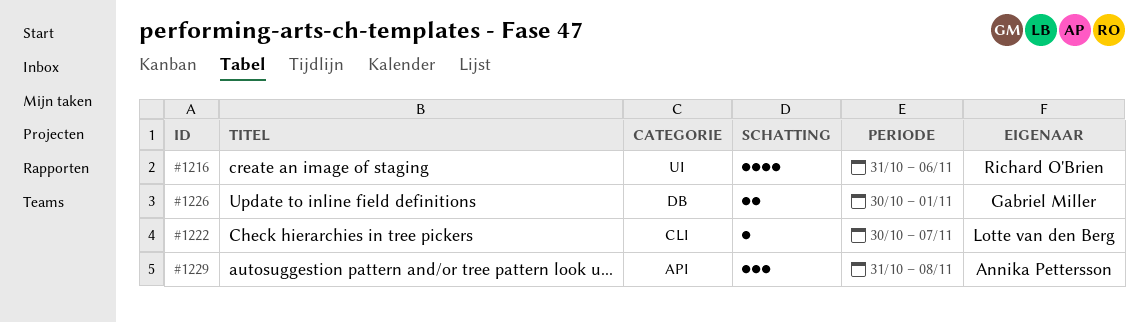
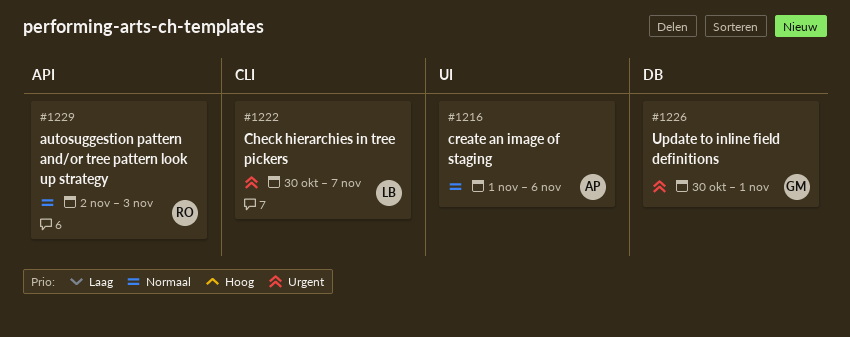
#1216, owner: Richard O'Brien -> Annika Pettersson
#1216, start: Oct 31 -> Nov 1
#1229, owner: Annika Pettersson -> Richard O'Brien
#1229, start: Oct 31 -> Nov 2
#1229, due: Nov 8 -> Nov 3

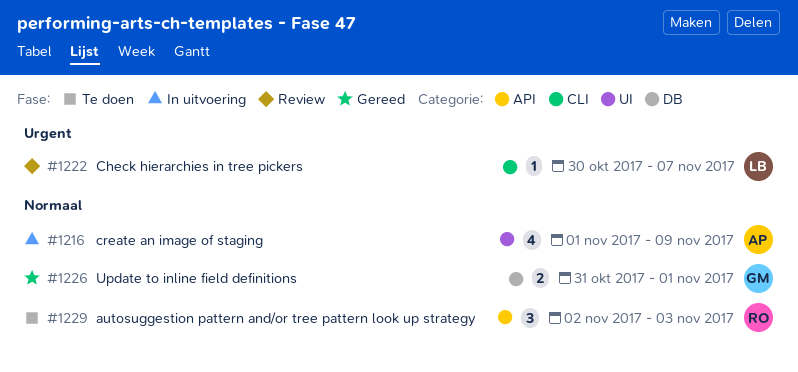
#1216, due: Nov 6 -> Nov 9
#1226, priority: Urgent -> Normaal
#1226, start: Oct 30 -> Oct 31

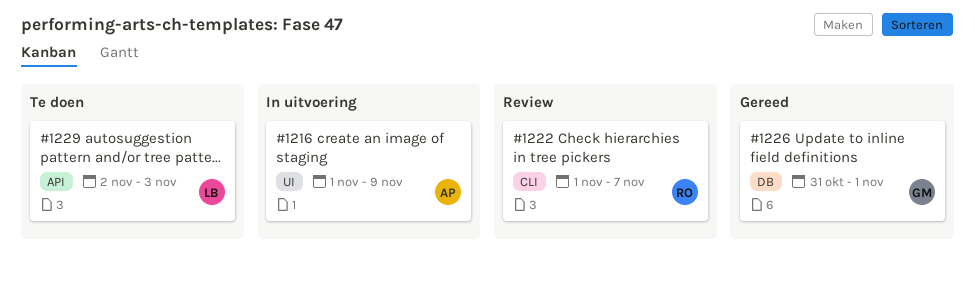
#1222, owner: LB -> RO
#1222, start: Oct 30 -> Nov 1
#1229, owner: RO -> LB

